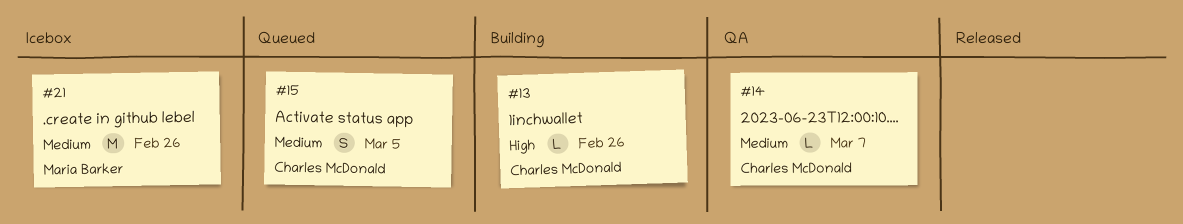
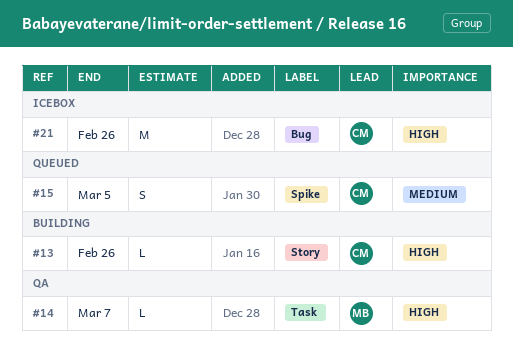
#14, owner: Charles McDonald -> Maria Barker
#14, priority: Medium -> High
#21, owner: Maria Barker -> Charles McDonald
#21, priority: Medium -> High

